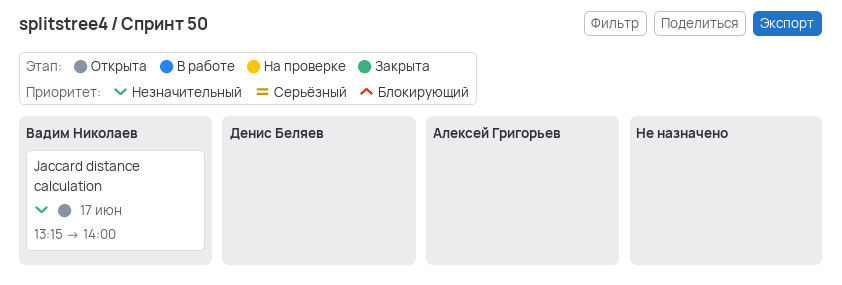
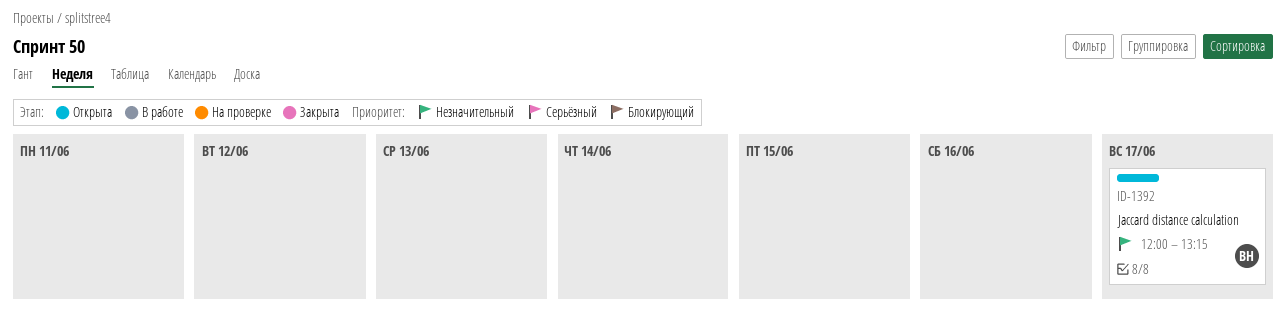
Jaccard distance calculation, begins: 13:15 -> 12:00
Jaccard distance calculation, ends: 14:00 -> 13:15

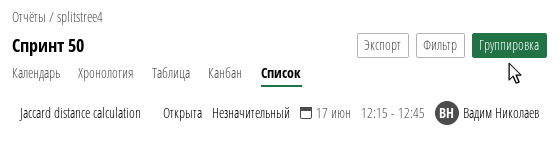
Jaccard distance calculation, begins: 12:00 -> 12:15
Jaccard distance calculation, ends: 13:15 -> 12:45

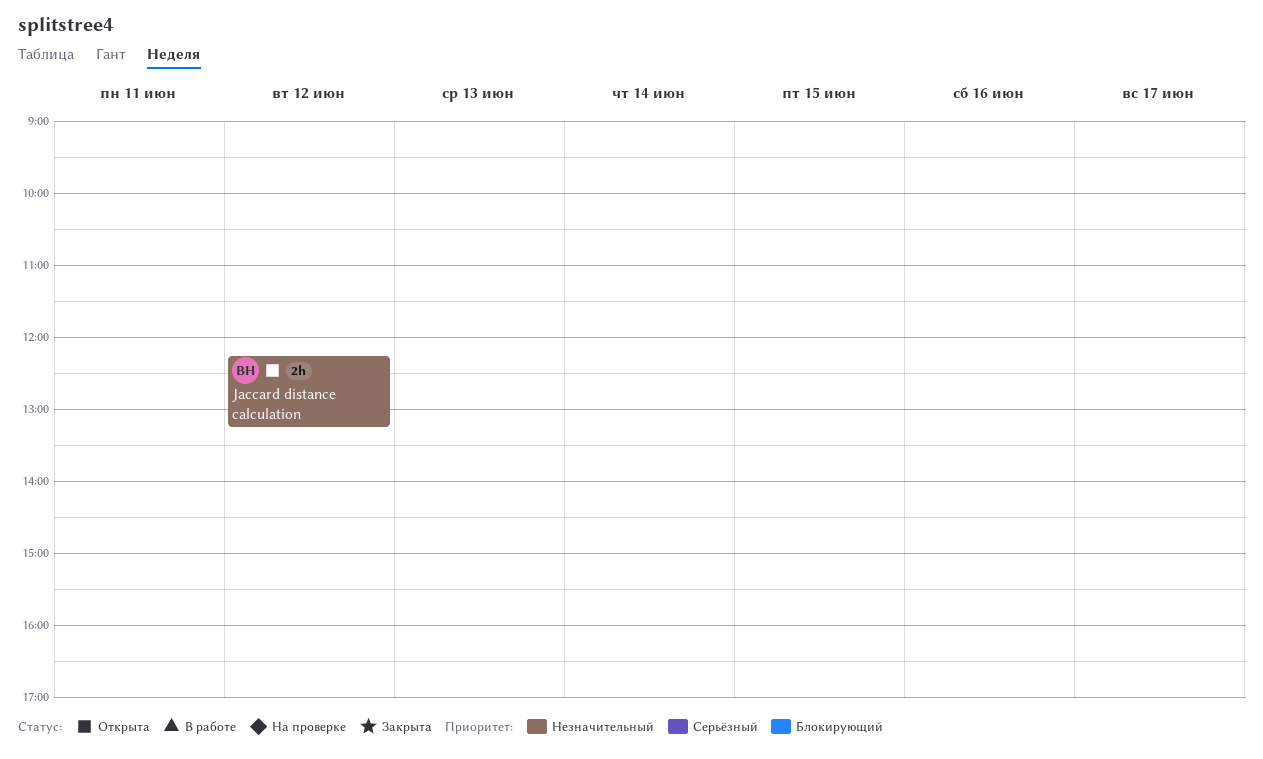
Jaccard distance calculation, day: Jun 17 -> Jun 12
Jaccard distance calculation, ends: 12:45 -> 13:15

